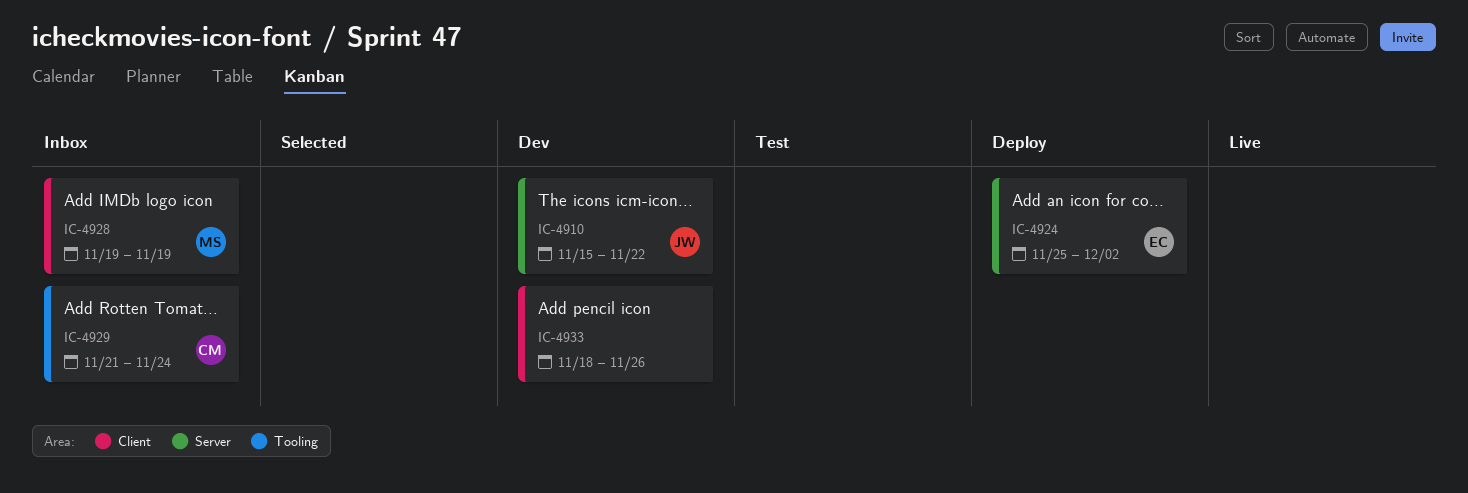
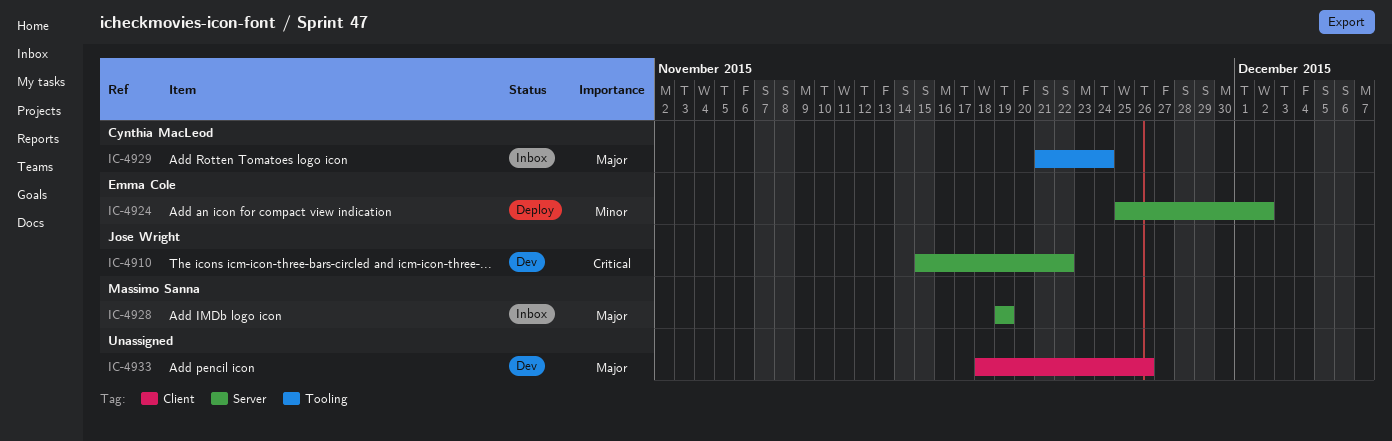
IC-4928, label: Client -> Server

